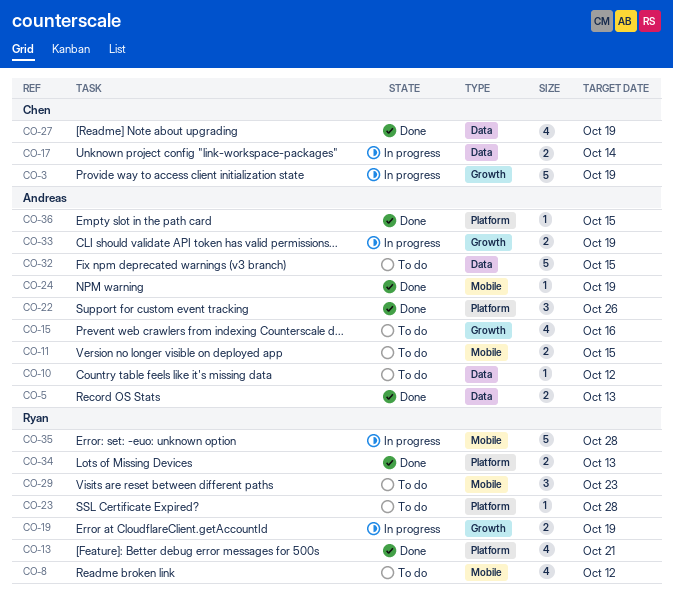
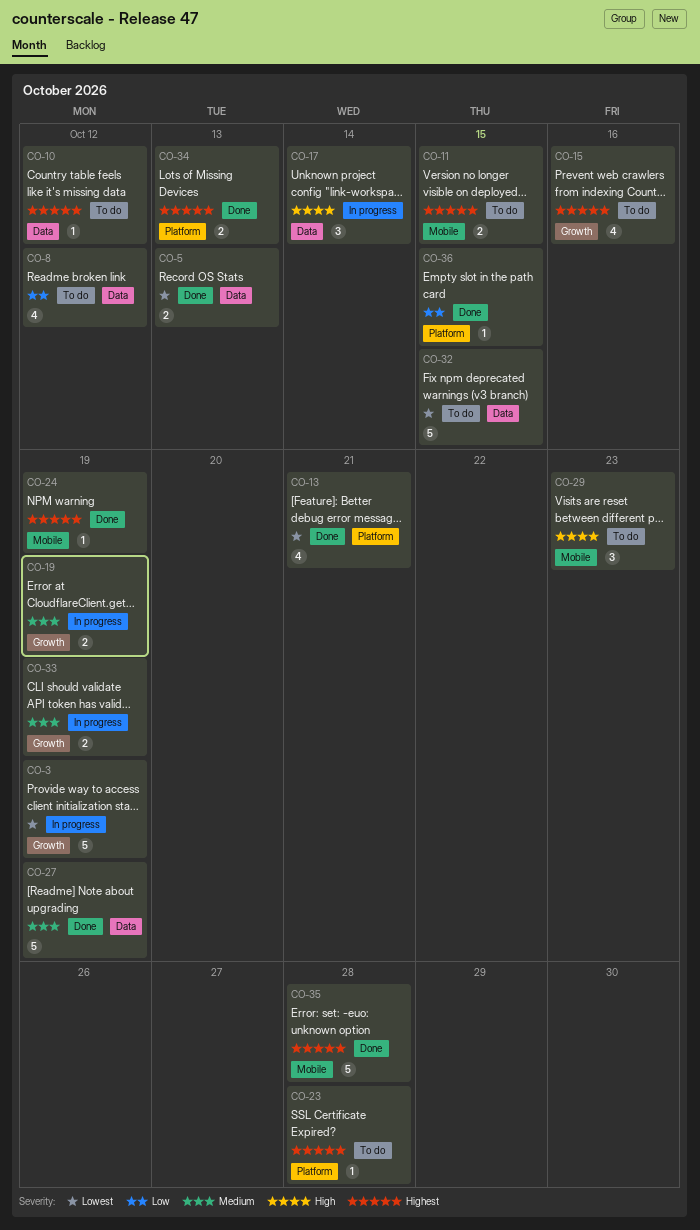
CO-8, label: Mobile -> Data
CO-17, estimate: 2 -> 3
CO-22: present -> none
CO-27, estimate: 4 -> 5
CO-35, status: In progress -> Done

